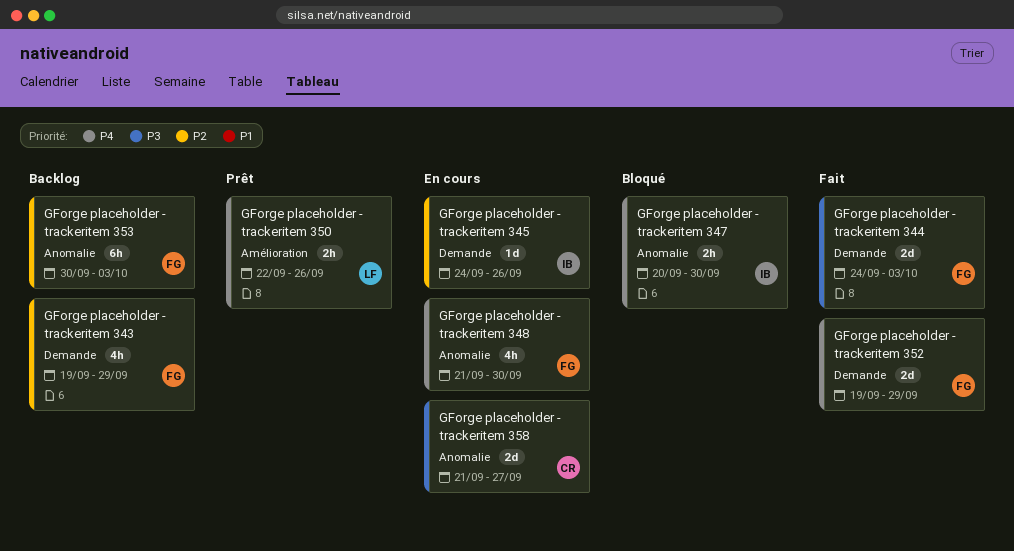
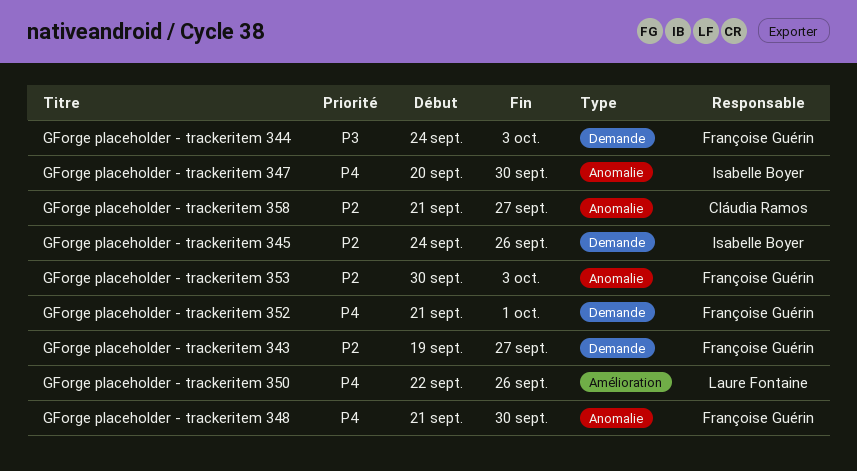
GForge placeholder - trackeritem 343, due: Sep 29 -> Sep 27
GForge placeholder - trackeritem 352, start: Sep 19 -> Sep 21
GForge placeholder - trackeritem 352, due: Sep 29 -> Oct 1
GForge placeholder - trackeritem 358, priority: P3 -> P2

